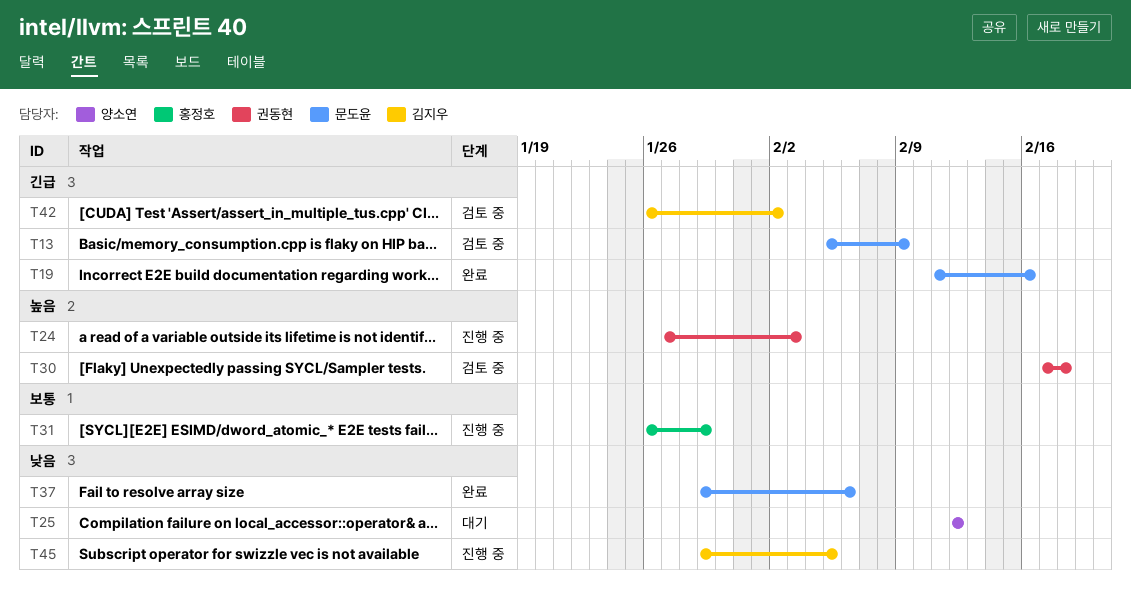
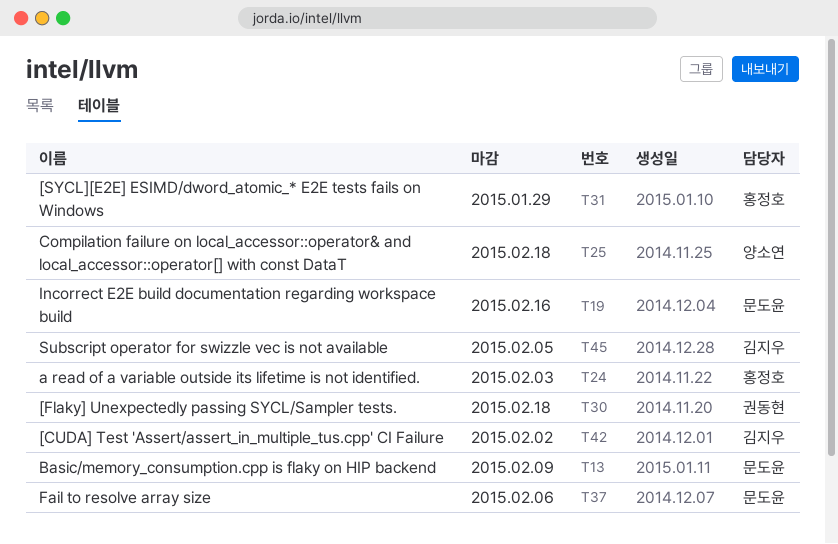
T24, owner: 권동현 -> 홍정호
T25, due: Feb 12 -> Feb 18

